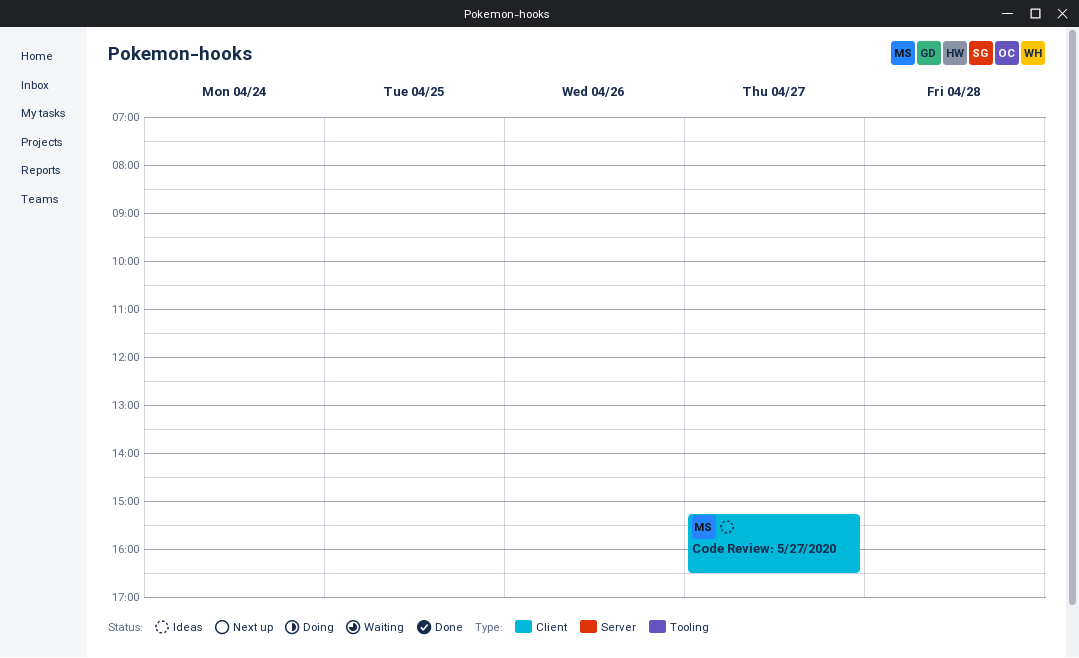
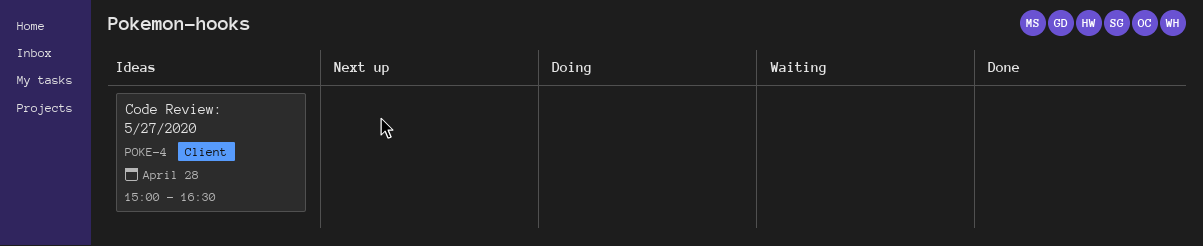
Code Review: 5/27/2020, day: Apr 27 -> Apr 28
Code Review: 5/27/2020, begins: 15:15 -> 15:00

